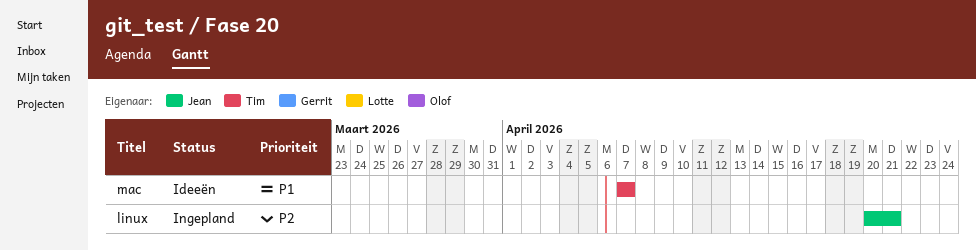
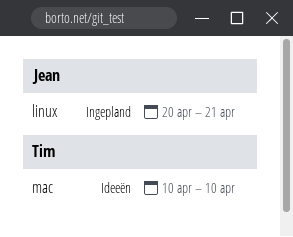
mac, start: Apr 7 -> Apr 10
mac, due: Apr 7 -> Apr 10

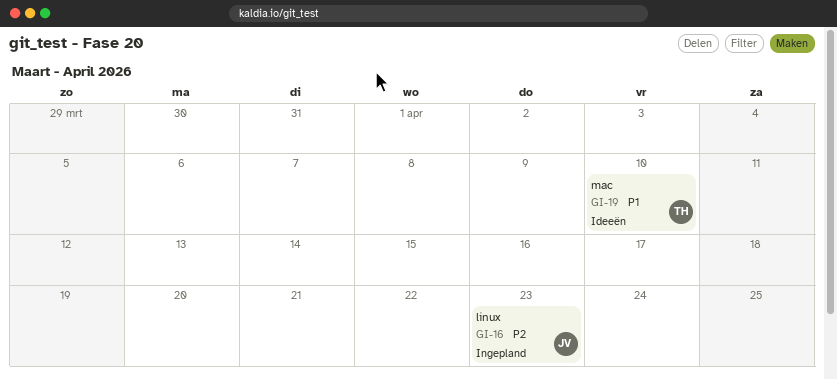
linux, due: Apr 21 -> Apr 23

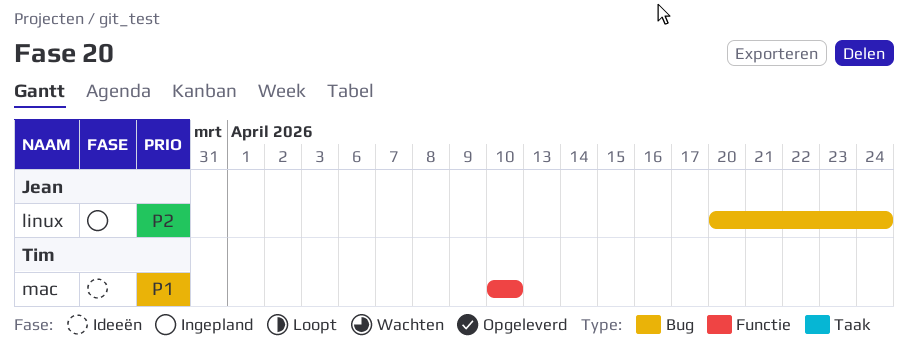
linux, due: Apr 23 -> Apr 24

